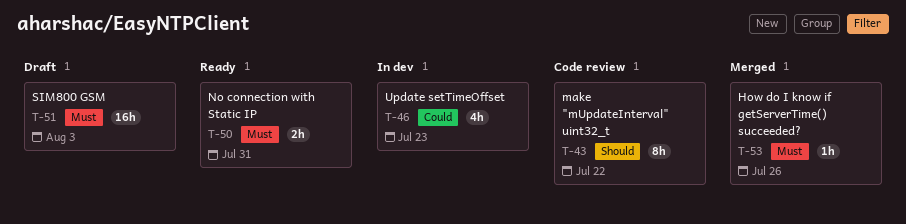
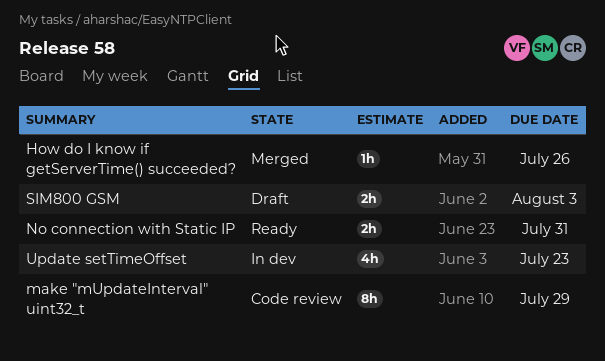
make "mUpdateInterval" uint32_t, due: Jul 22 -> Jul 29
SIM800 GSM, estimate: 16h -> 2h

